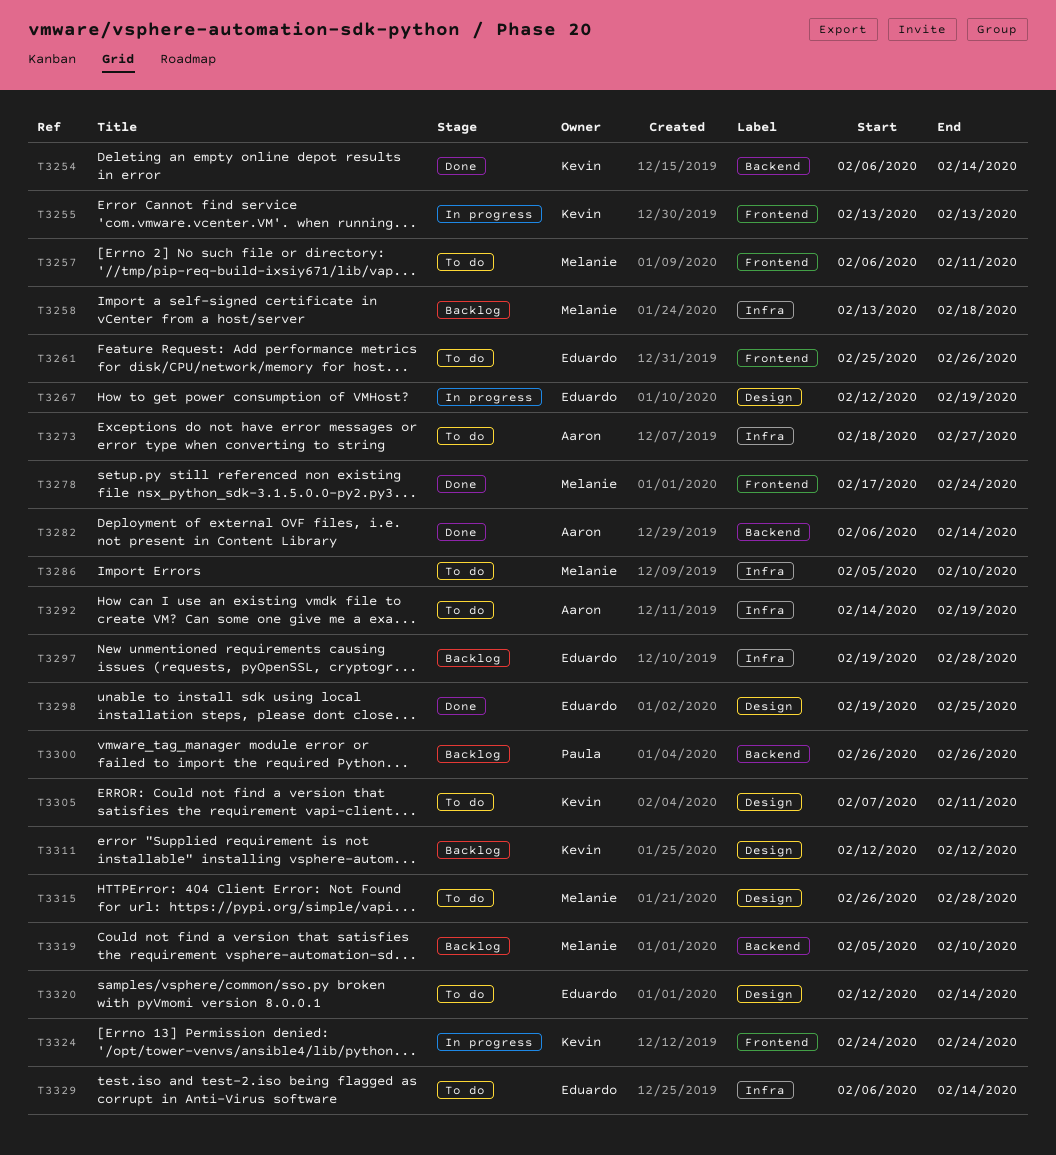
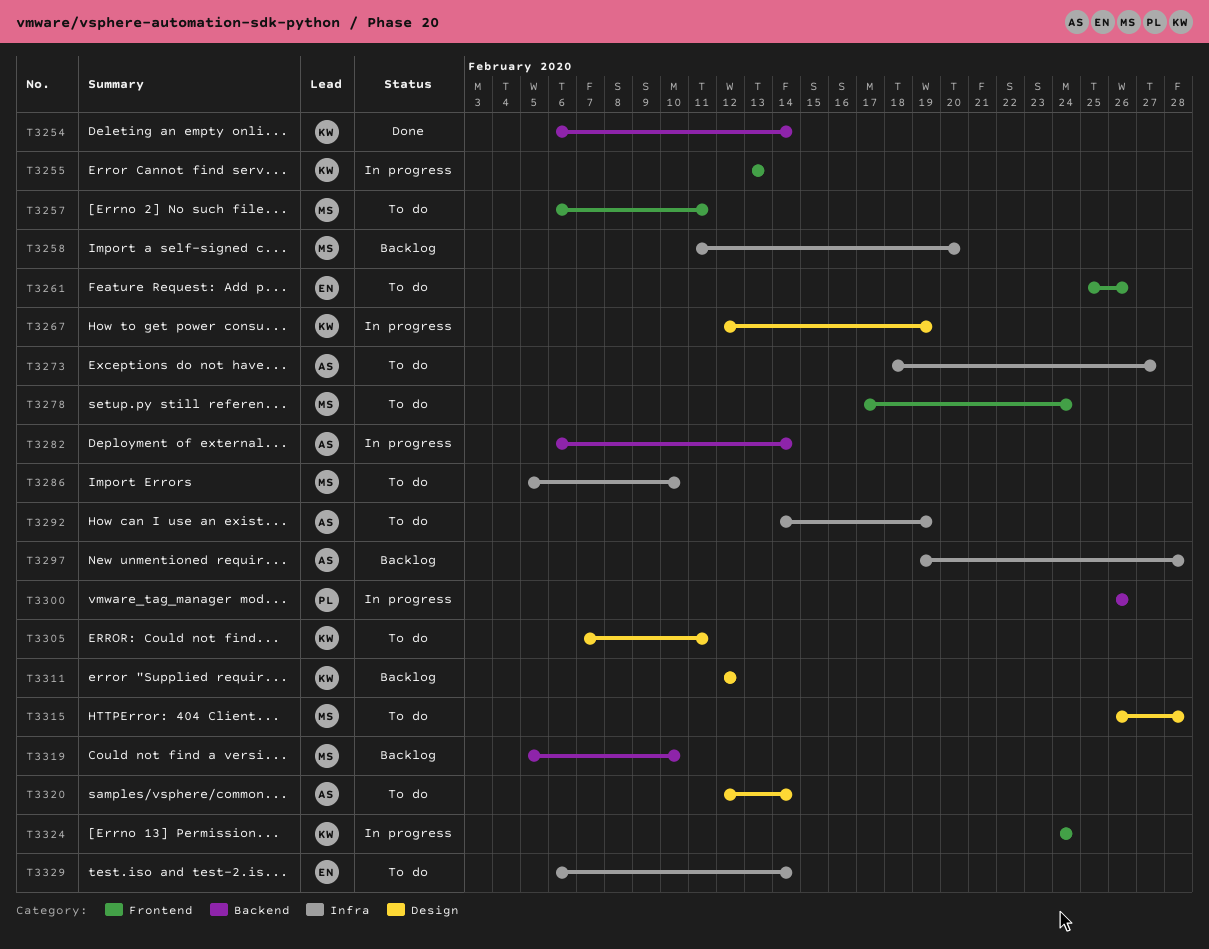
T3258, start: Feb 13 -> Feb 11
T3258, due: Feb 18 -> Feb 20
T3267, owner: Eduardo -> Kevin
T3278, status: Done -> To do
T3282, status: Done -> In progress
T3297, owner: Eduardo -> Aaron
T3298: present -> none
T3300, status: Backlog -> In progress
T3320, owner: Eduardo -> Aaron

